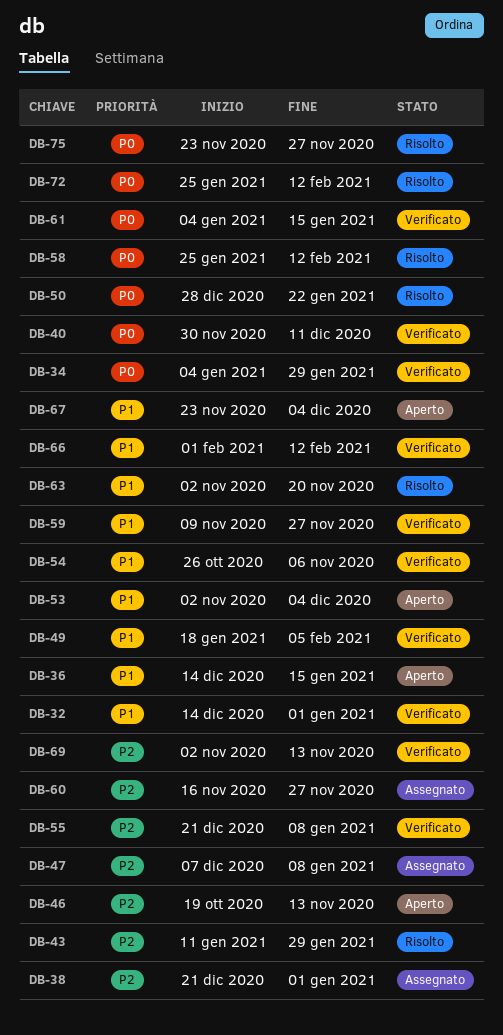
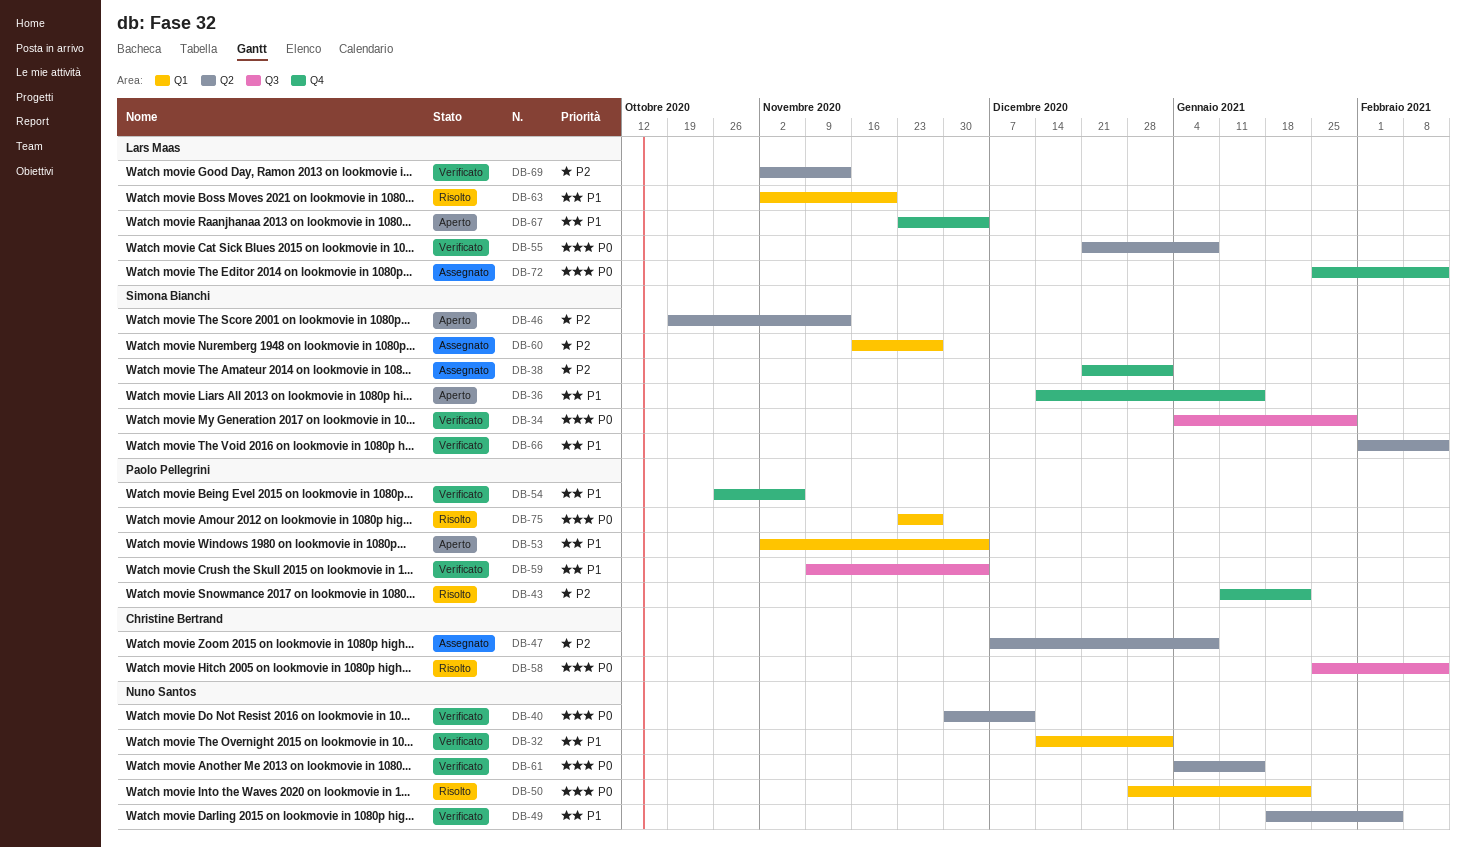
DB-43, due: Jan 29 -> Jan 22
DB-55, priority: P2 -> P0
DB-59, due: Nov 27 -> Dec 4
DB-72, status: Risolto -> Assegnato

